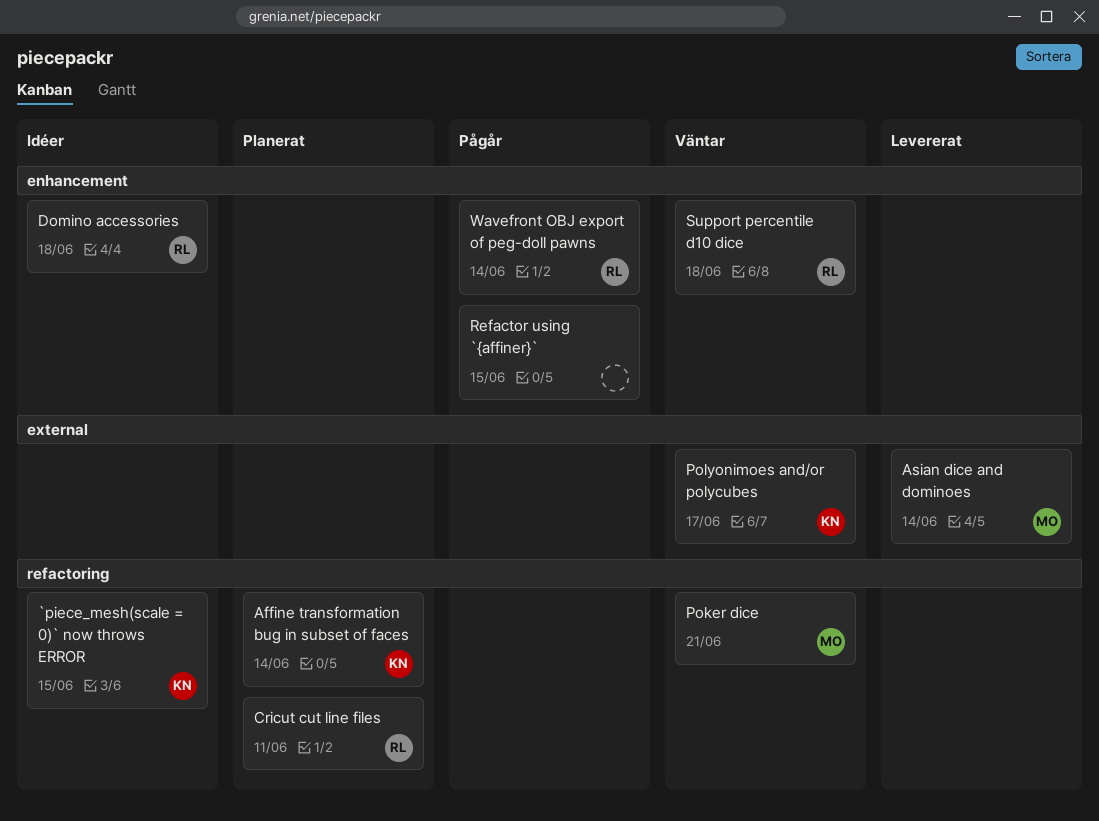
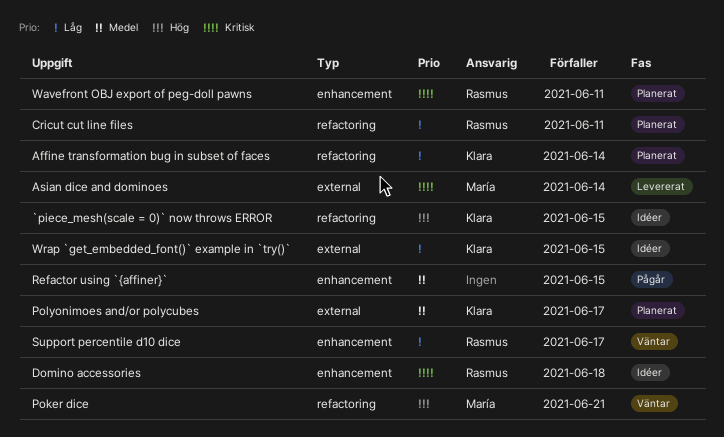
Polyonimoes and/or polycubes, status: Väntar -> Planerat
Support percentile d10 dice, due: Jun 18 -> Jun 17
Wavefront OBJ export of peg-doll pawns, status: Pågår -> Planerat
Wavefront OBJ export of peg-doll pawns, due: Jun 14 -> Jun 11
Wrap `get_embedded_font()` example in `try()`: none -> present

